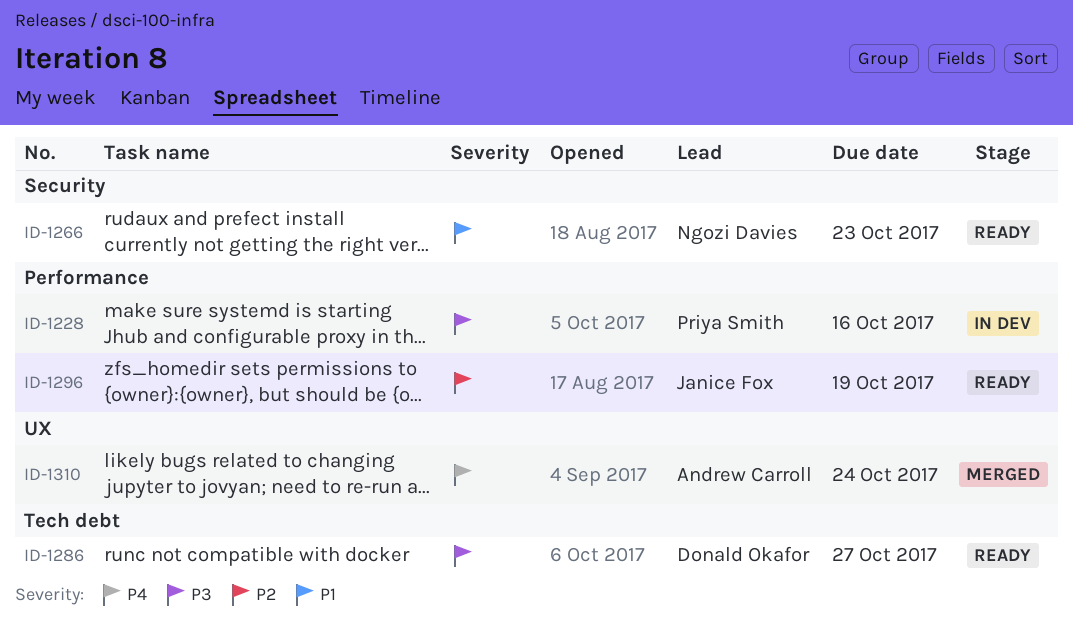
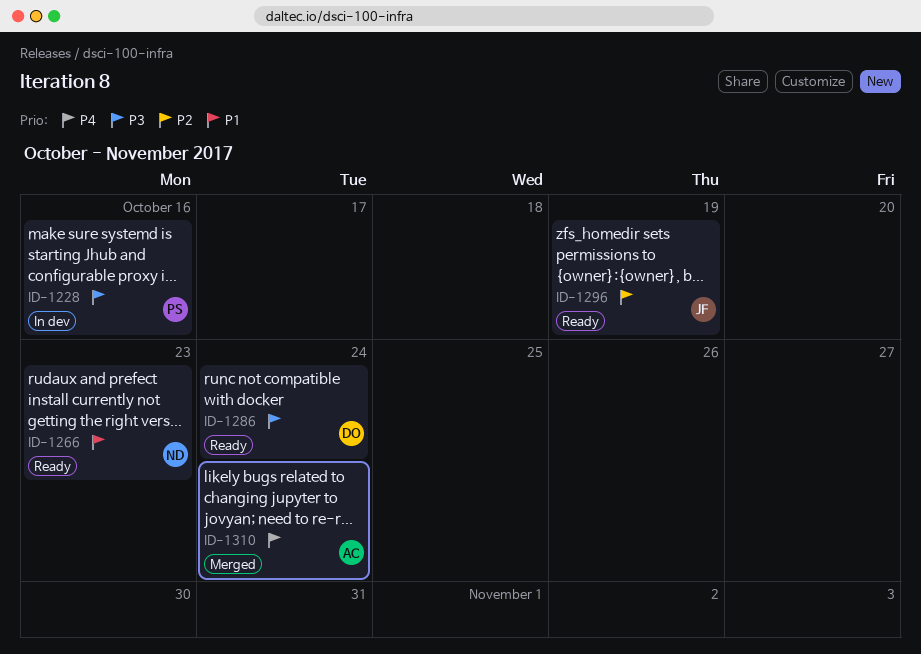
ID-1286, due: Oct 27 -> Oct 24

